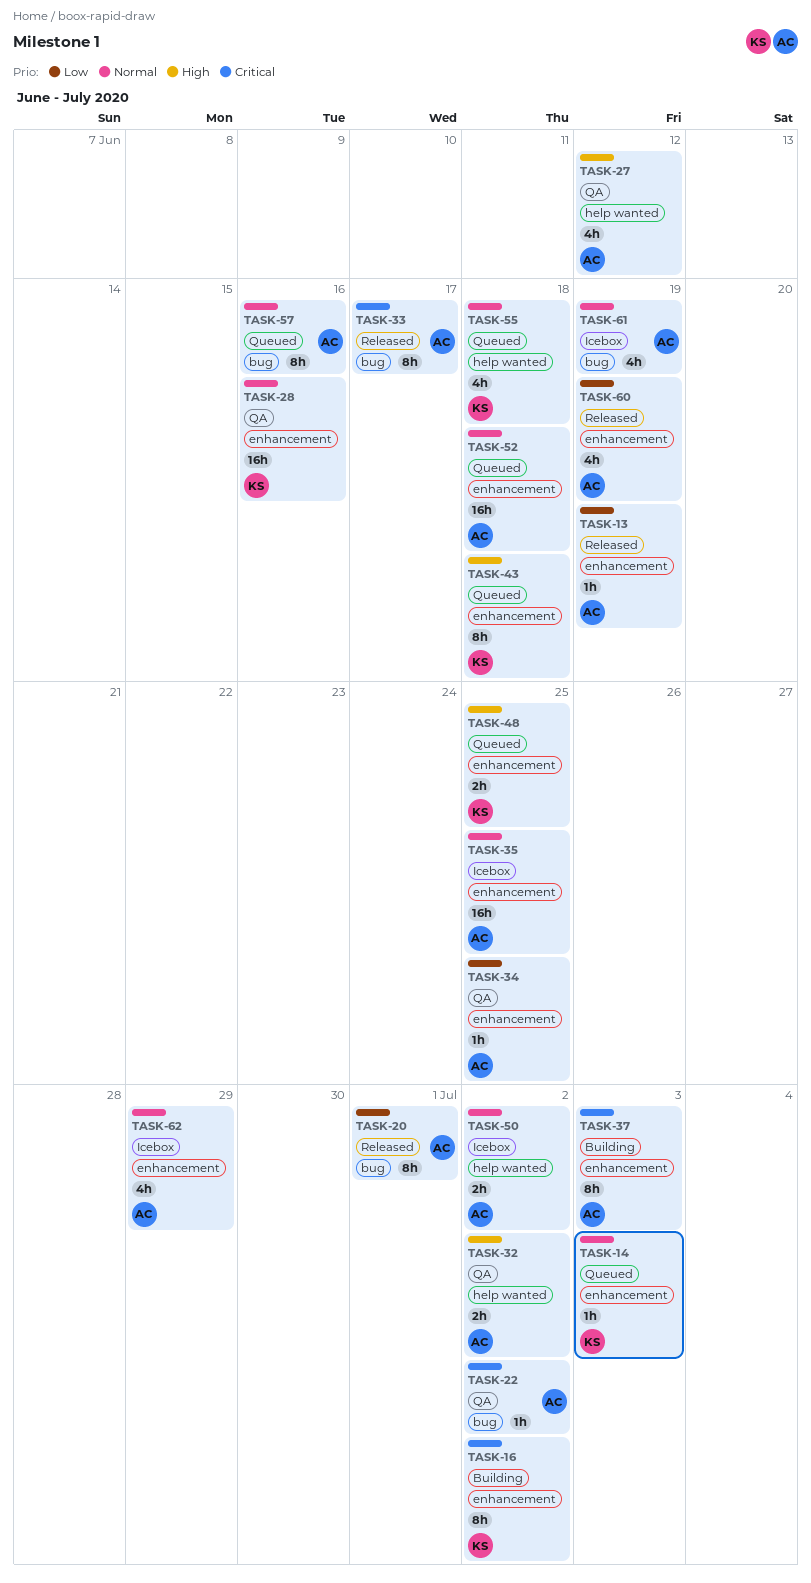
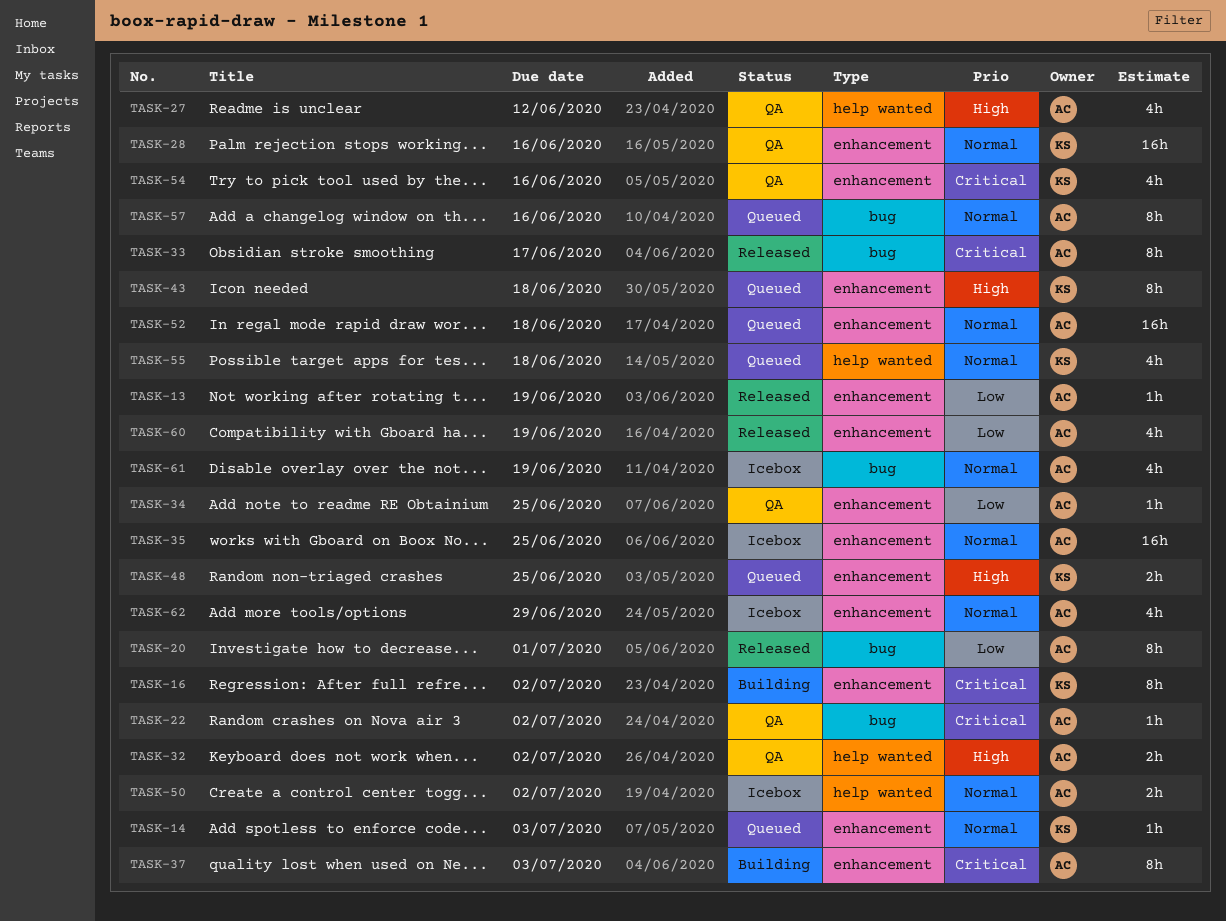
TASK-54: none -> present

